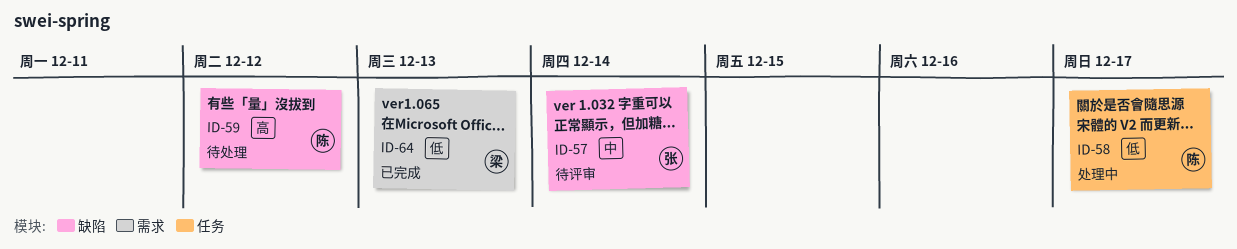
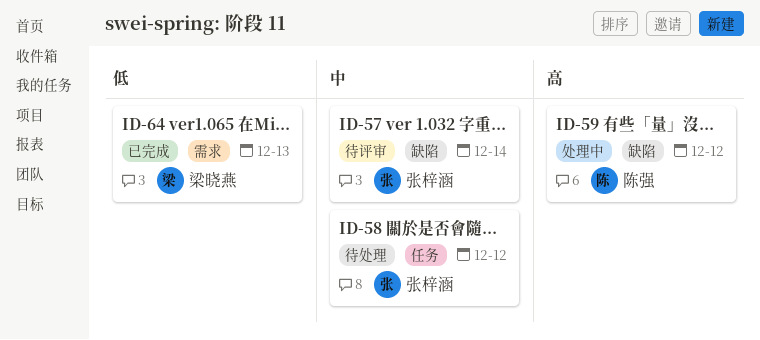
ID-58, status: 处理中 -> 待处理
ID-58, owner: 陈强 -> 张梓涵
ID-58, priority: 低 -> 中
ID-58, due: Dec 17 -> Dec 12
ID-59, status: 待处理 -> 处理中

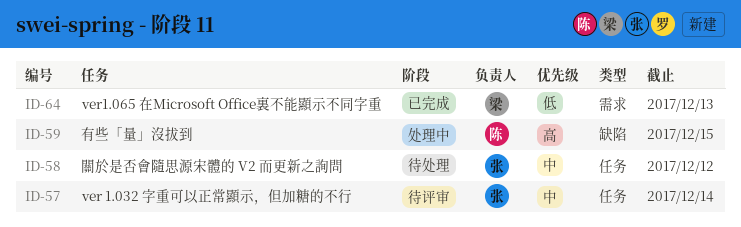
ID-57, label: 缺陷 -> 任务
ID-59, due: Dec 12 -> Dec 15

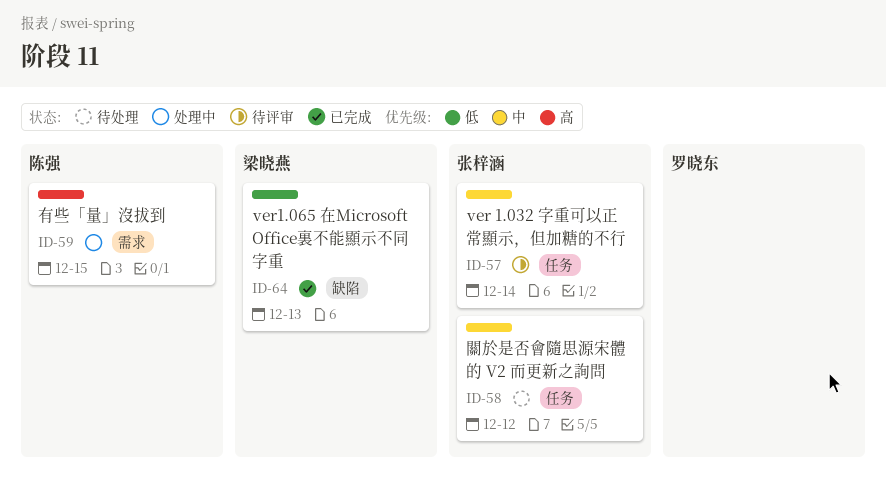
ID-59, label: 缺陷 -> 需求
ID-64, label: 需求 -> 缺陷

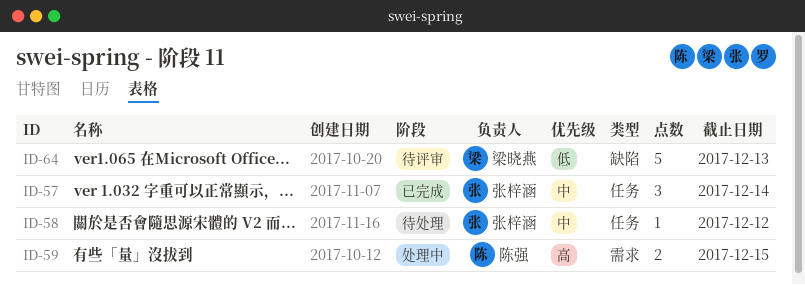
ID-57, status: 待评审 -> 已完成
ID-64, status: 已完成 -> 待评审

